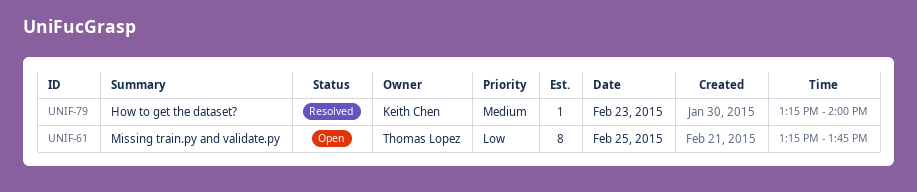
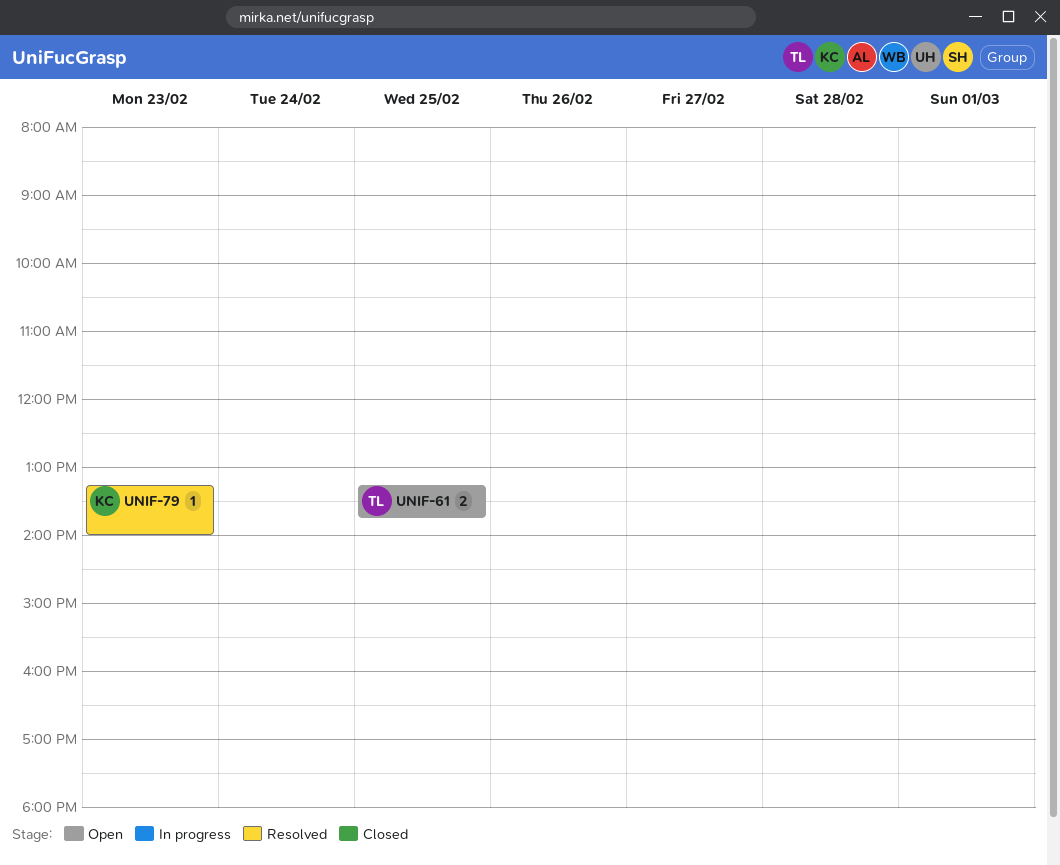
UNIF-61, estimate: 8 -> 2

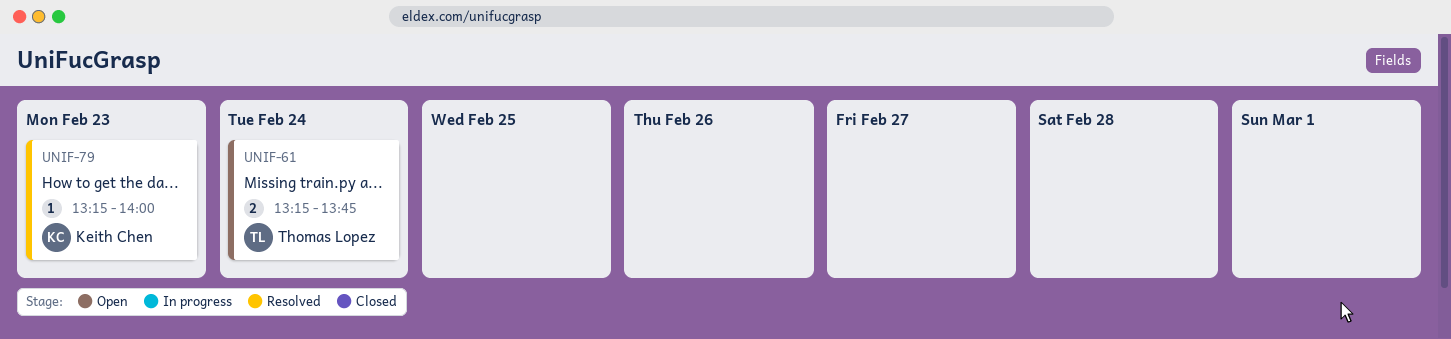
UNIF-61, day: Feb 25 -> Feb 24

